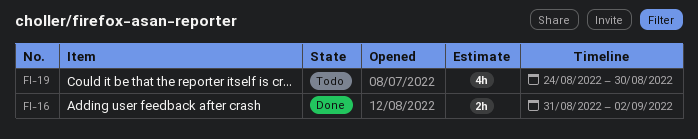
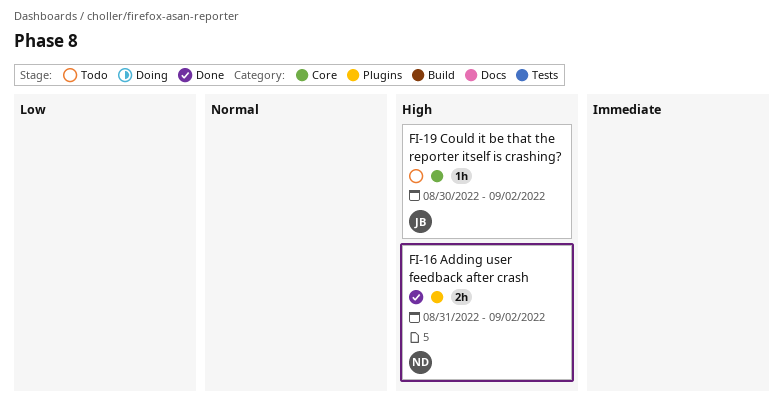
FI-19, estimate: 4h -> 1h
FI-19, start: Aug 24 -> Aug 30
FI-19, due: Aug 30 -> Sep 2

